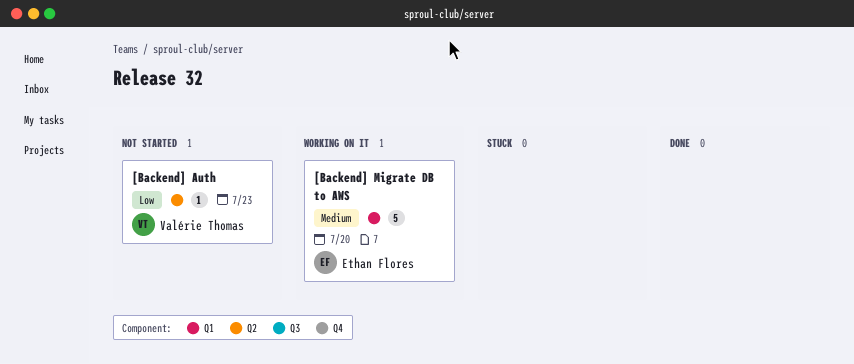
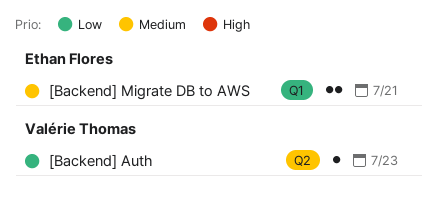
[Backend] Migrate DB to AWS, estimate: 5 -> 2
[Backend] Migrate DB to AWS, due: Jul 20 -> Jul 21

